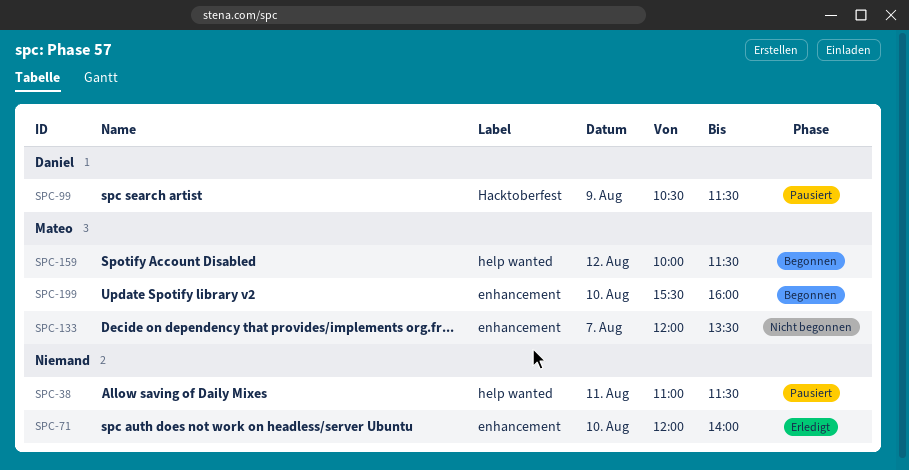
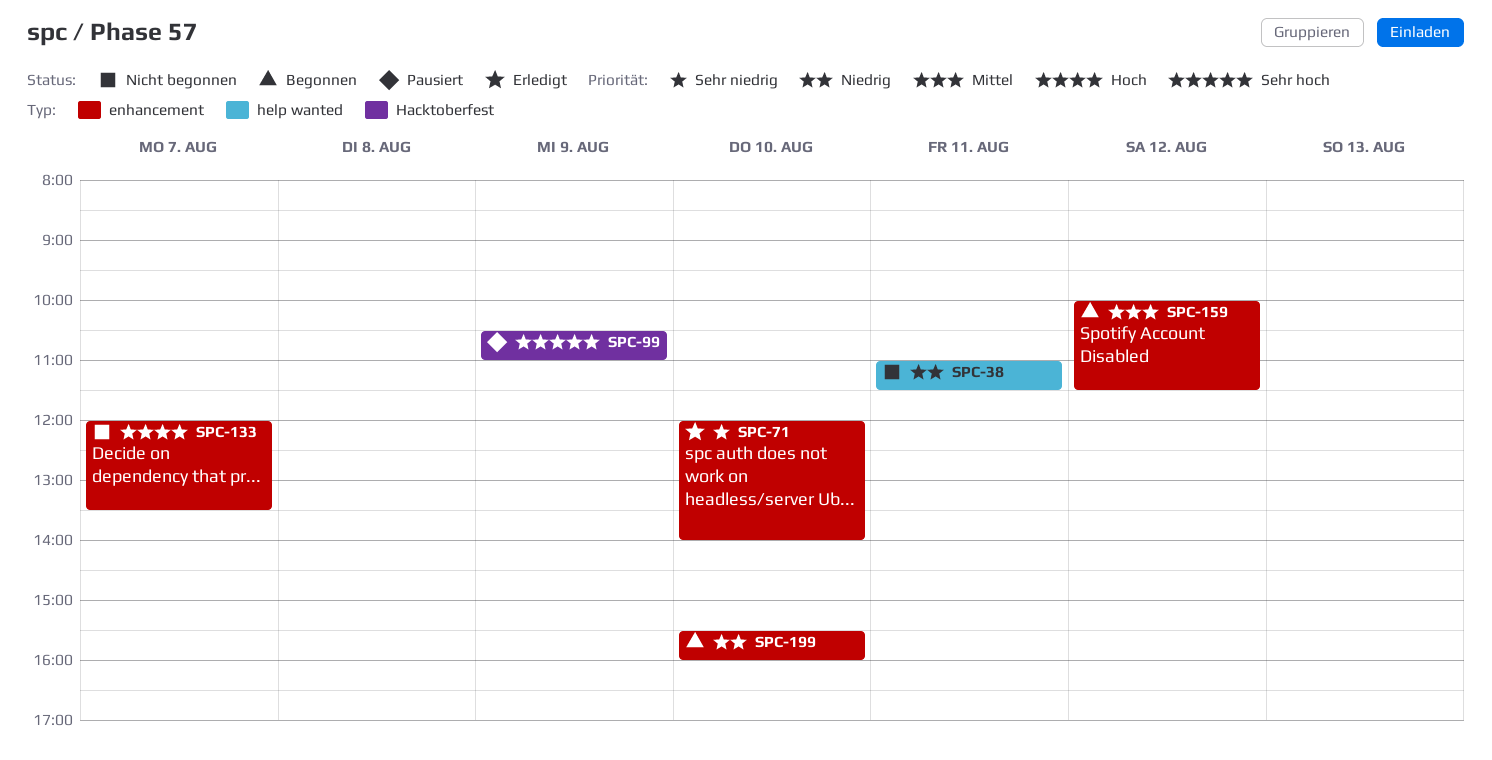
SPC-38, status: Pausiert -> Nicht begonnen
SPC-99, ends: 11:30 -> 11:00
SPC-159, label: help wanted -> enhancement

